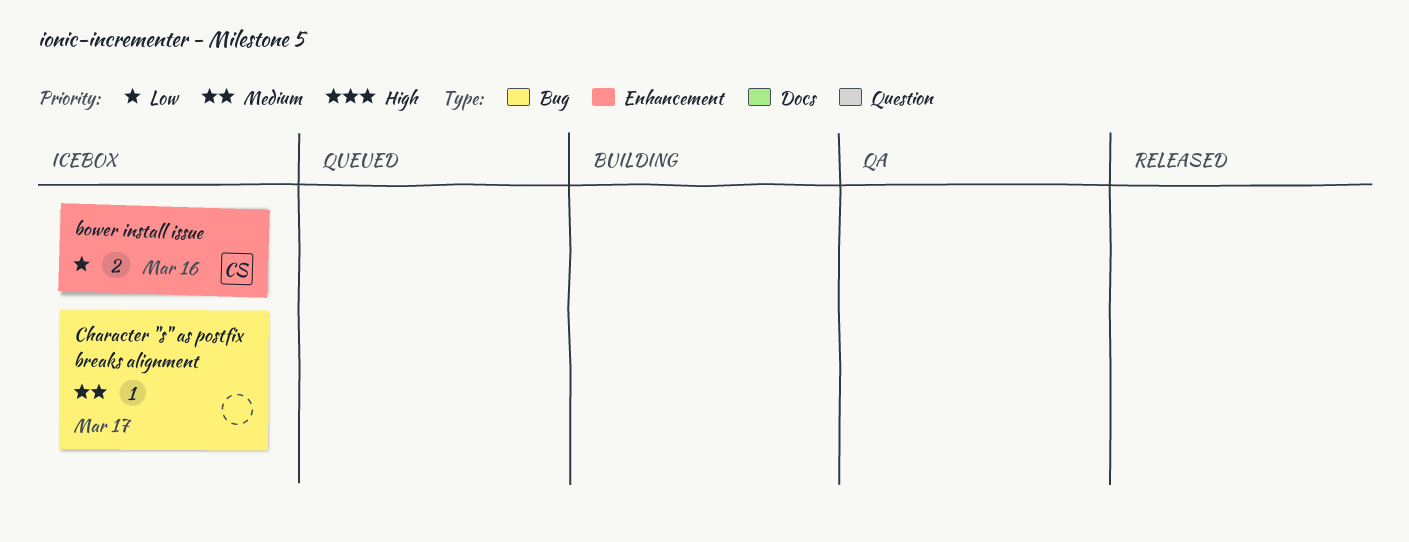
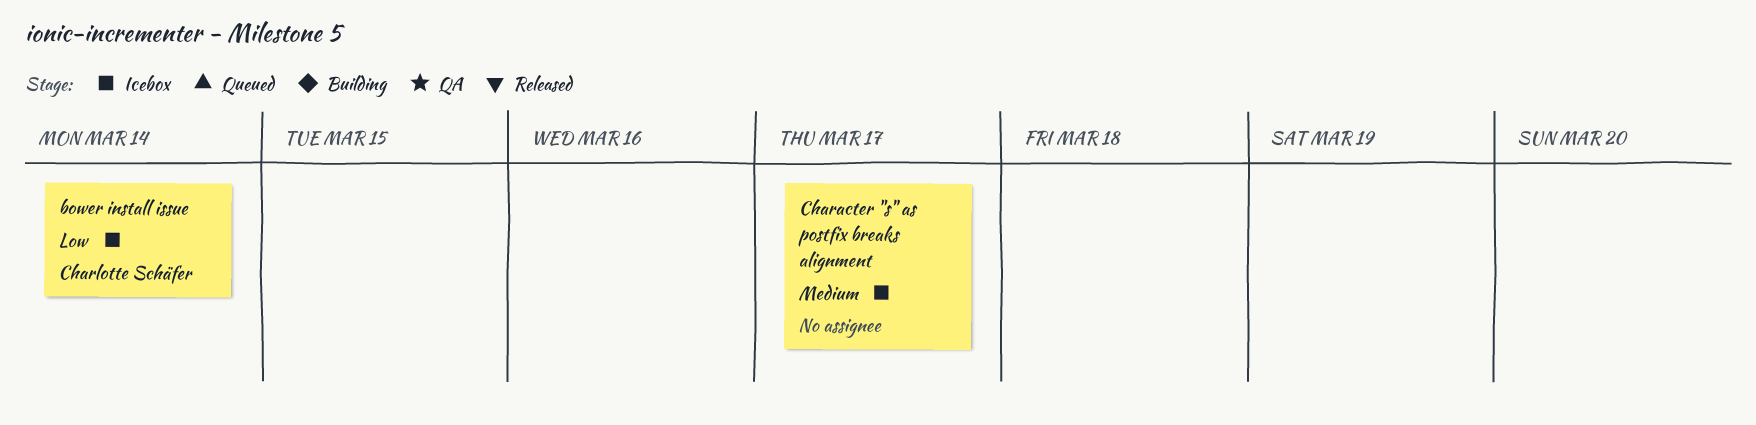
bower install issue, due: Mar 16 -> Mar 14

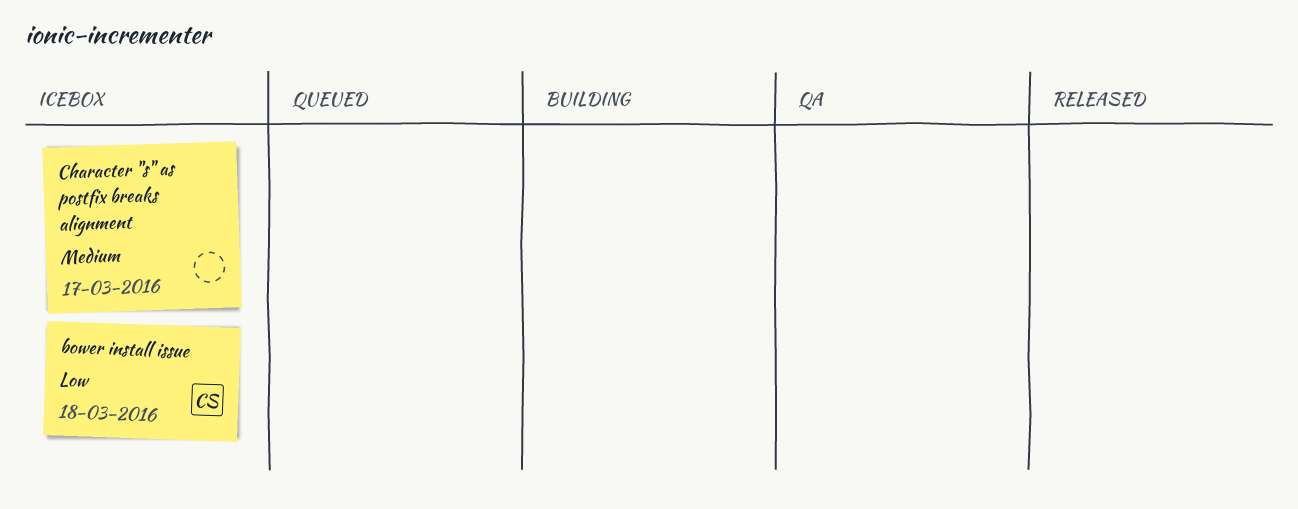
bower install issue, due: Mar 14 -> Mar 18

